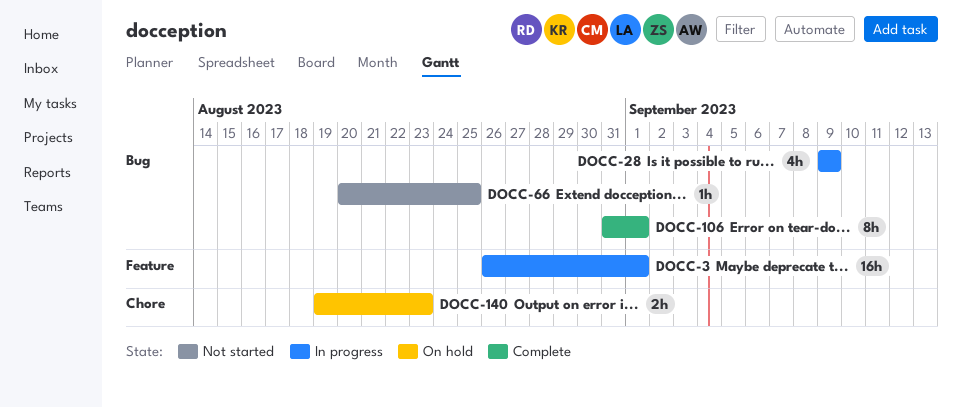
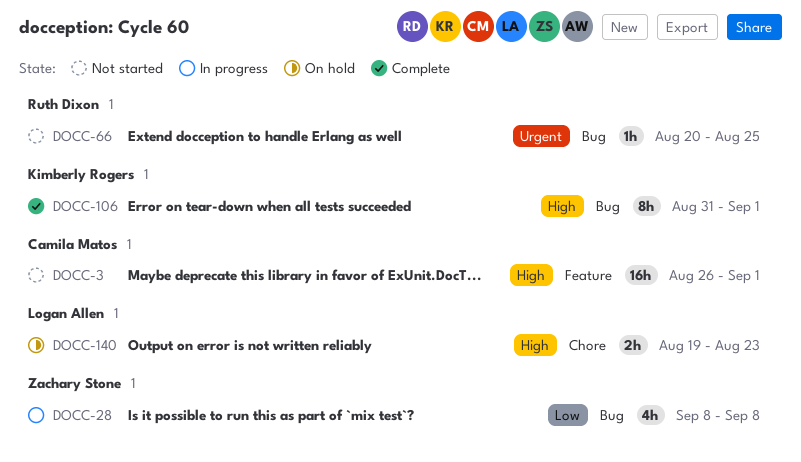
DOCC-3, status: In progress -> Not started
DOCC-28, start: Sep 9 -> Sep 8
DOCC-28, due: Sep 9 -> Sep 8

